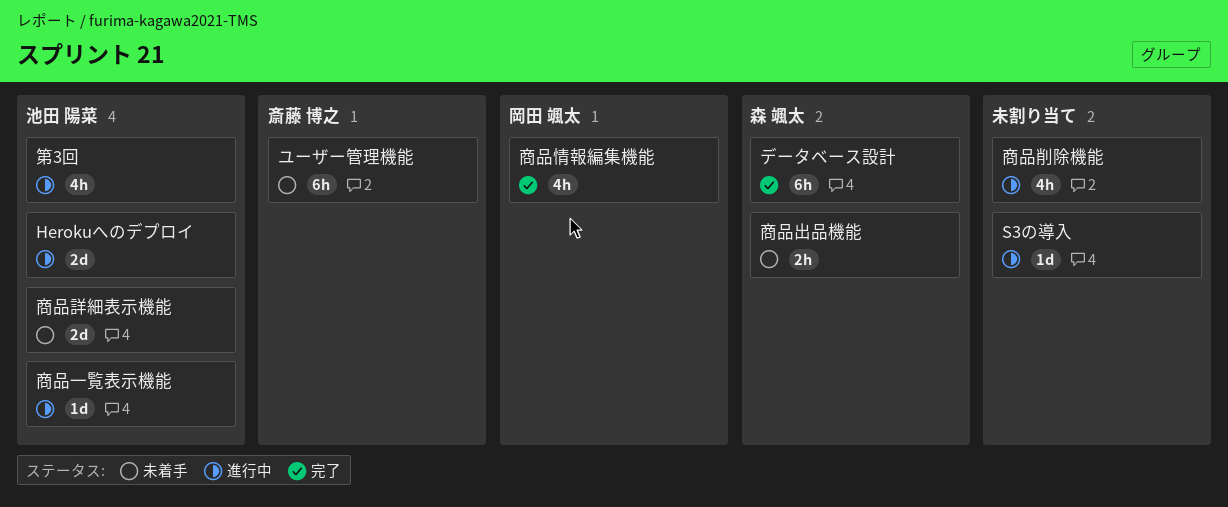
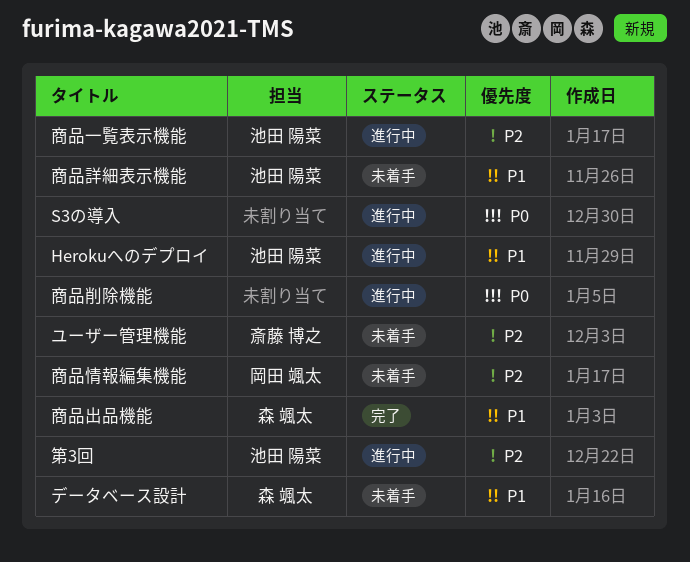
データベース設計, status: 完了 -> 未着手
商品出品機能, status: 未着手 -> 完了
商品情報編集機能, status: 完了 -> 未着手

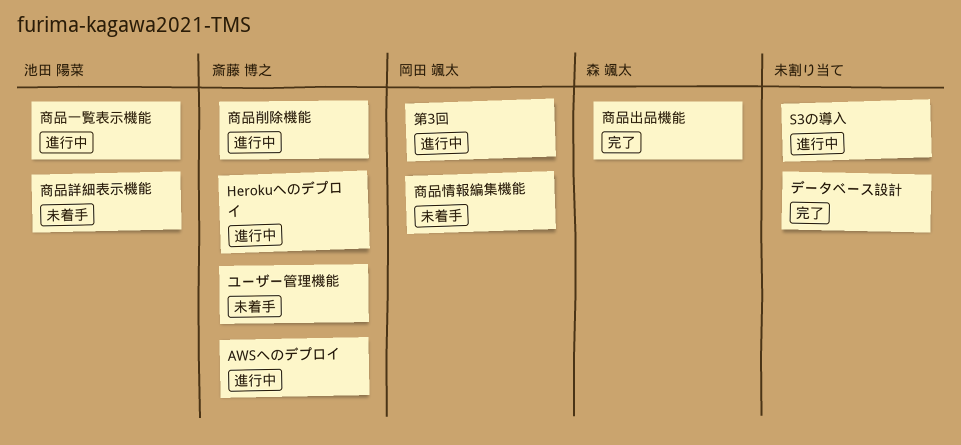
AWSへのデプロイ: none -> present
Herokuへのデプロイ, owner: 池田 陽菜 -> 斎藤 博之
データベース設計, status: 未着手 -> 完了
データベース設計, owner: 森 颯太 -> none
商品削除機能, owner: none -> 斎藤 博之
第3回, owner: 池田 陽菜 -> 岡田 颯太

